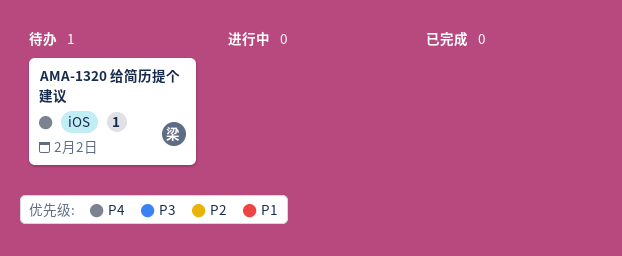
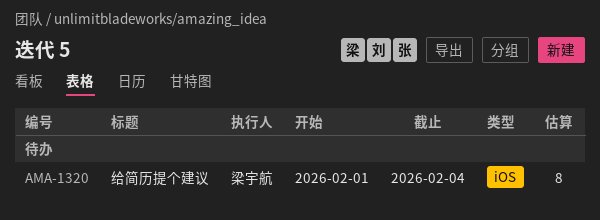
AMA-1320, estimate: 1 -> 8
AMA-1320, due: Feb 2 -> Feb 4

